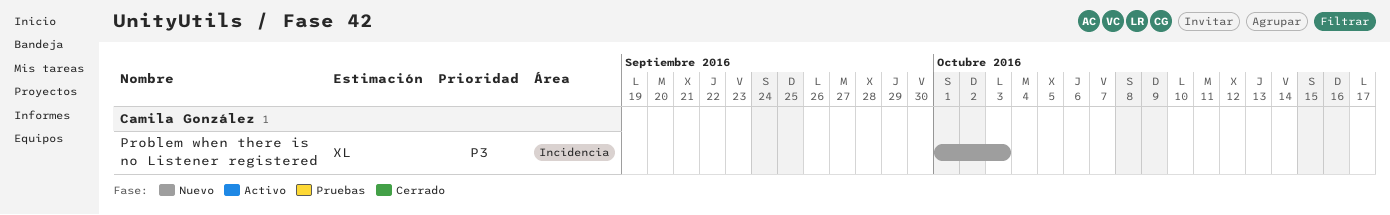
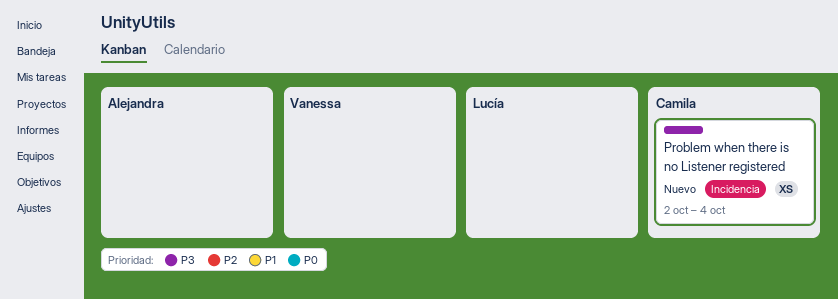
Problem when there is no Listener registered, estimate: XL -> XS
Problem when there is no Listener registered, start: Oct 1 -> Oct 2
Problem when there is no Listener registered, due: Oct 3 -> Oct 4

